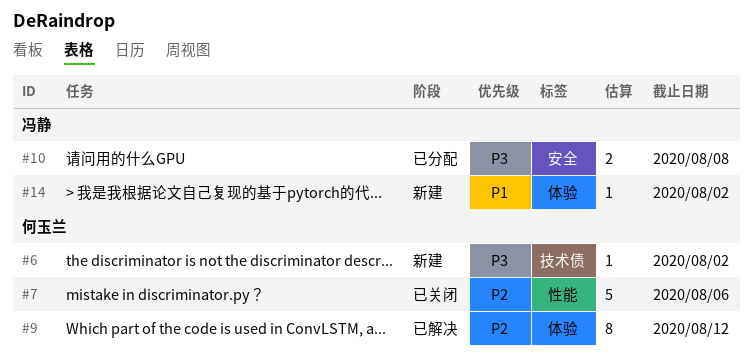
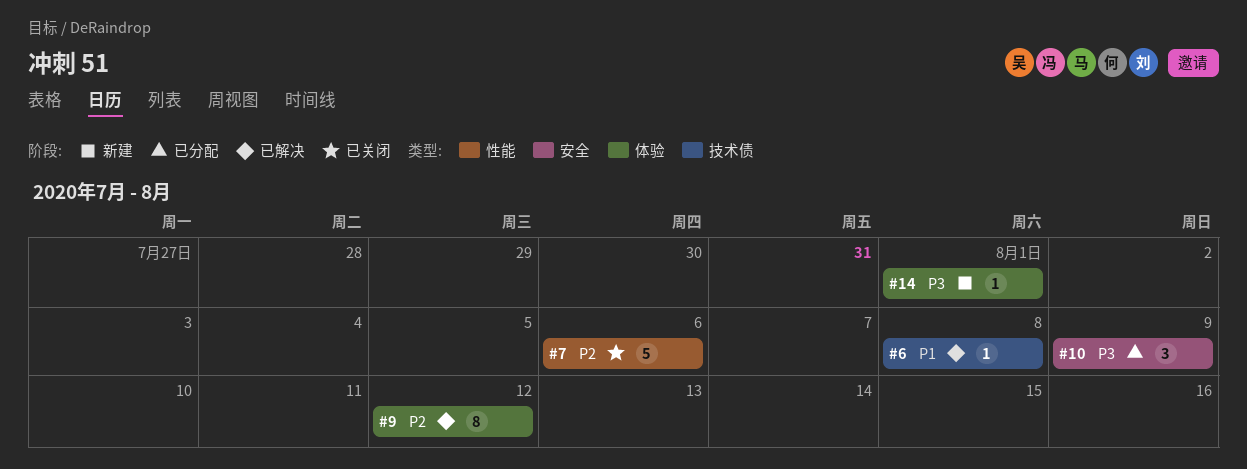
#6, status: 新建 -> 已解决
#6, priority: P3 -> P1
#6, due: Aug 2 -> Aug 8
#10, estimate: 2 -> 3
#10, due: Aug 8 -> Aug 9
#14, priority: P1 -> P3
#14, due: Aug 2 -> Aug 1

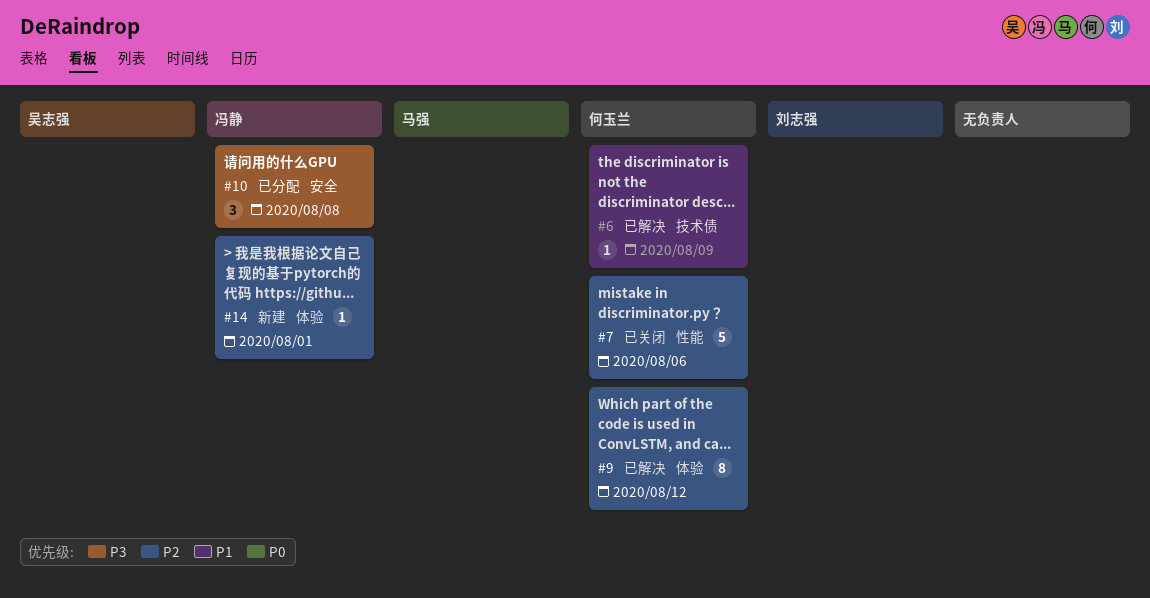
#6, due: Aug 8 -> Aug 9
#10, due: Aug 9 -> Aug 8
#14, priority: P3 -> P2

